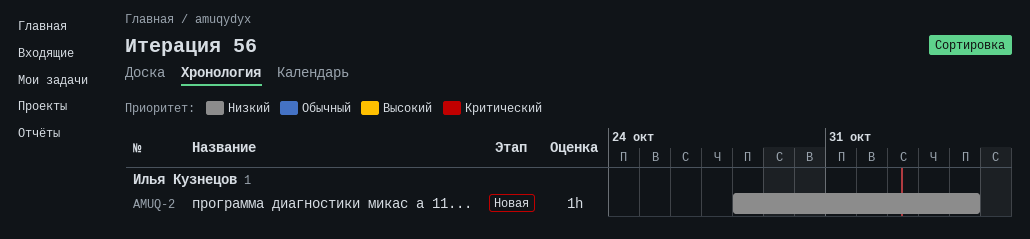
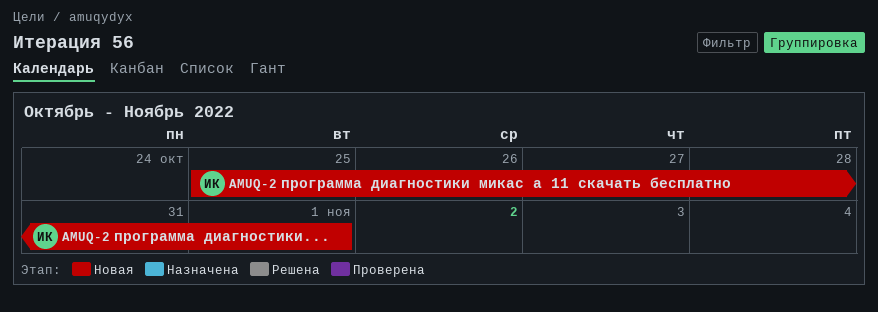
AMUQ-2, start: Oct 28 -> Oct 25
AMUQ-2, due: Nov 4 -> Nov 1

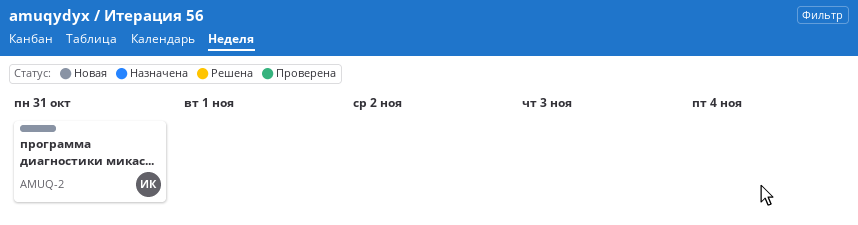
AMUQ-2, due: Nov 1 -> Oct 31

